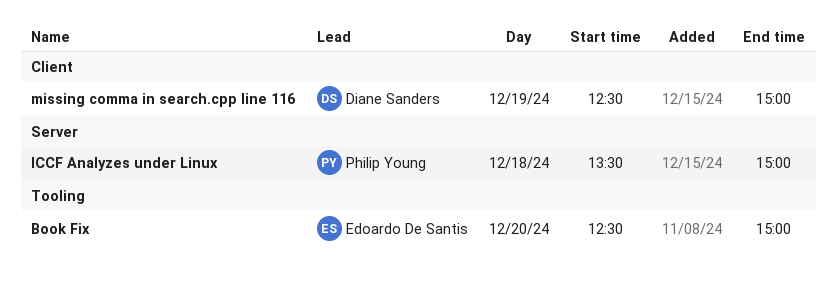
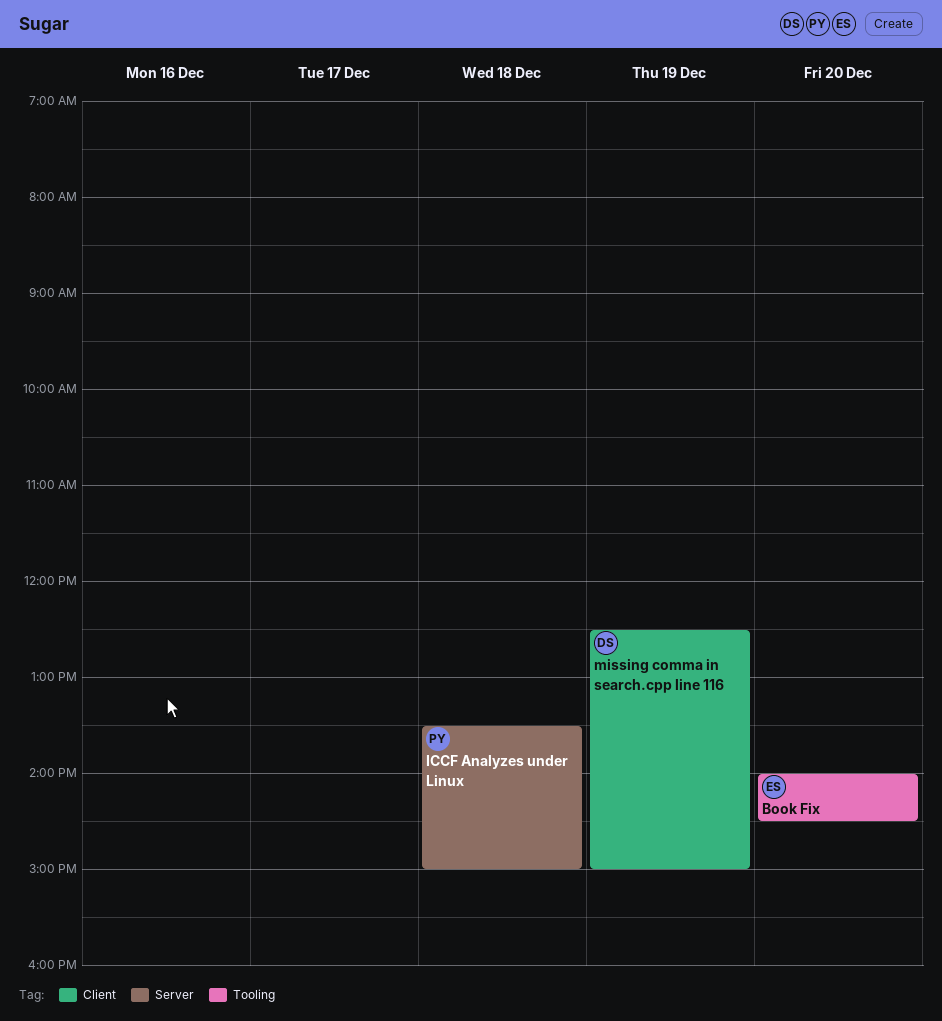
Book Fix, begins: 12:30 -> 14:00
Book Fix, ends: 15:00 -> 14:30

